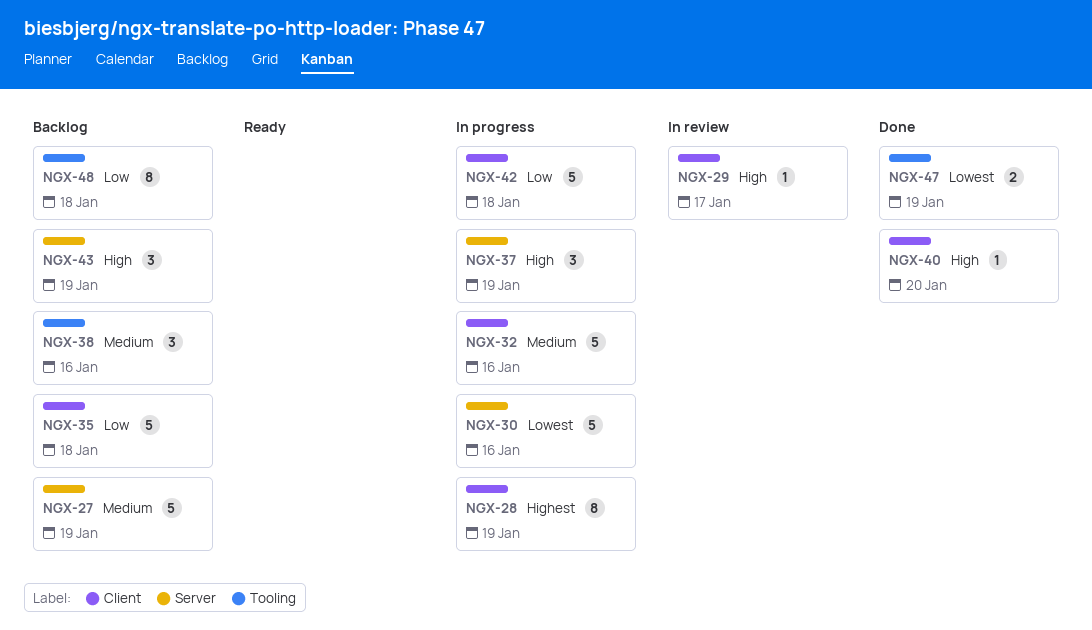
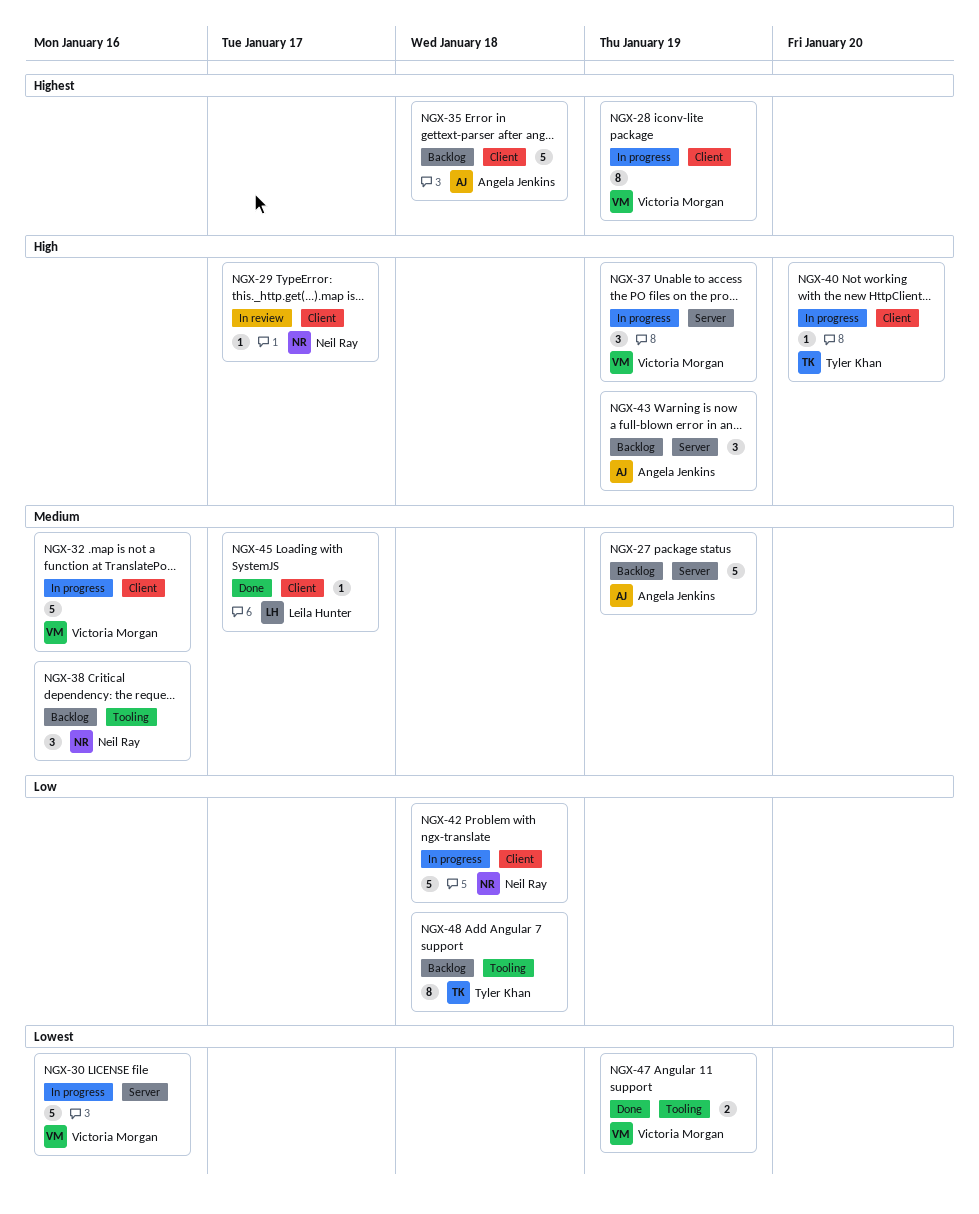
NGX-35, priority: Low -> Highest
NGX-40, status: Done -> In progress
NGX-45: none -> present

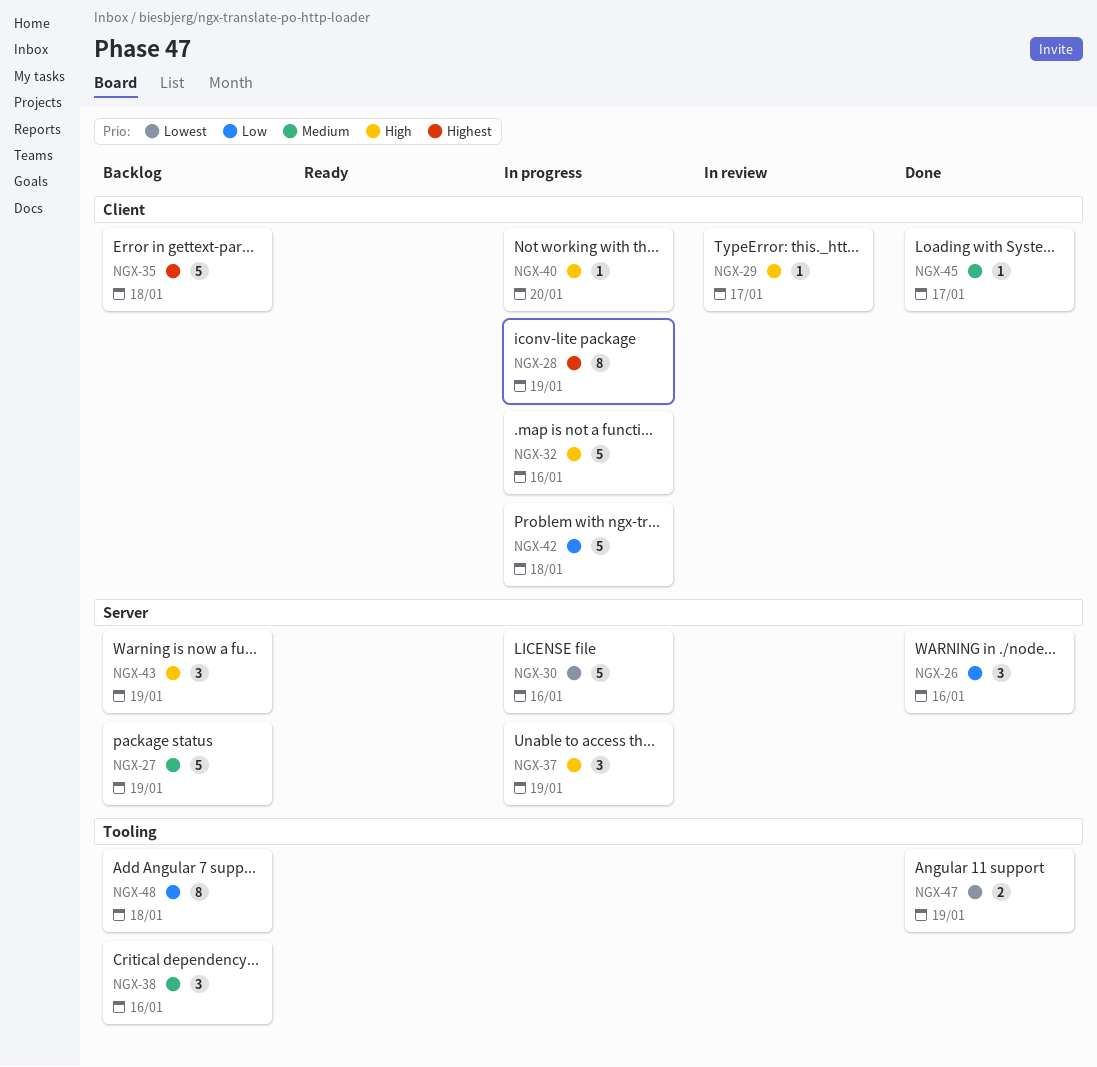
NGX-26: none -> present
NGX-32, priority: Medium -> High

